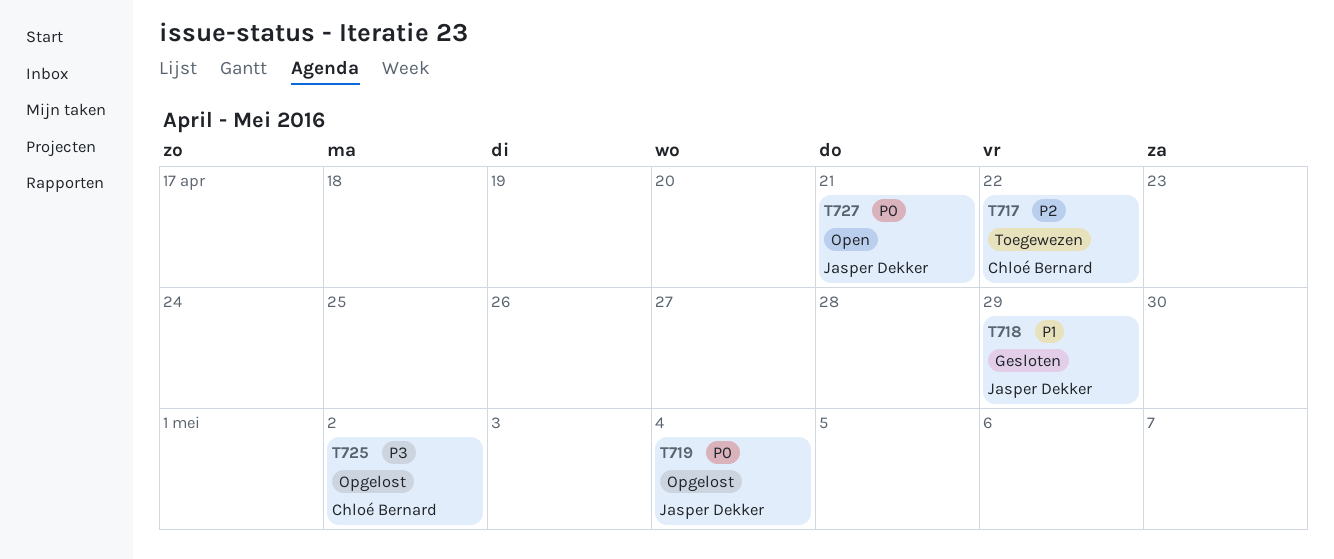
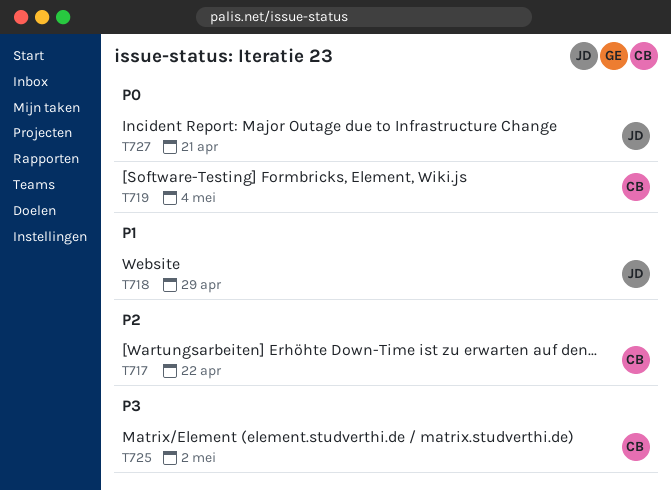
T719, owner: Jasper Dekker -> Chloé Bernard

